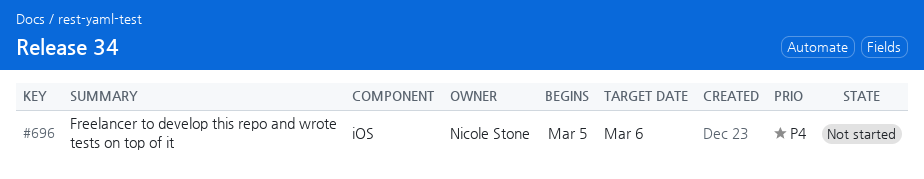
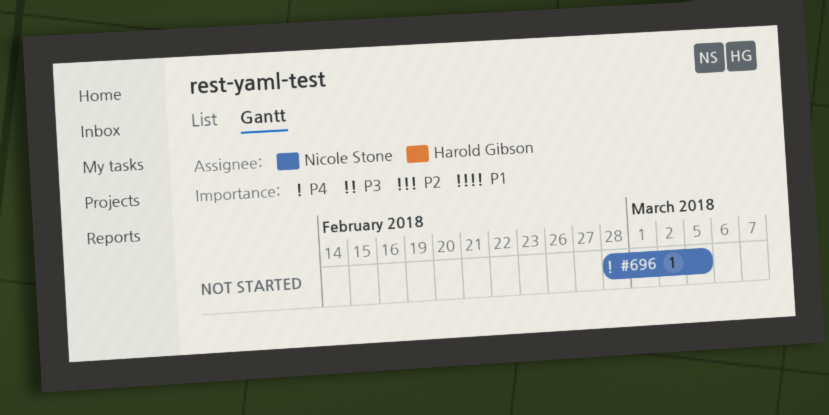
#696, start: Mar 5 -> Feb 28
#696, due: Mar 6 -> Mar 5

